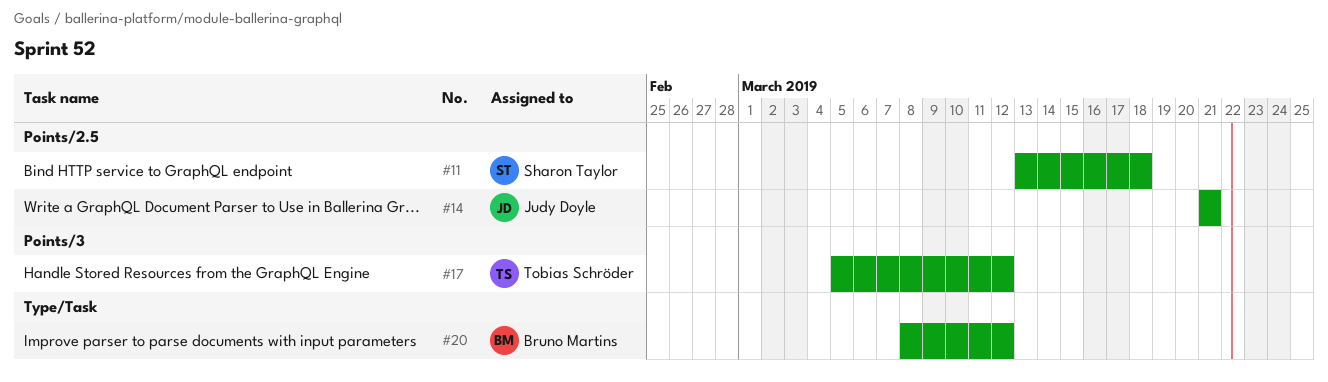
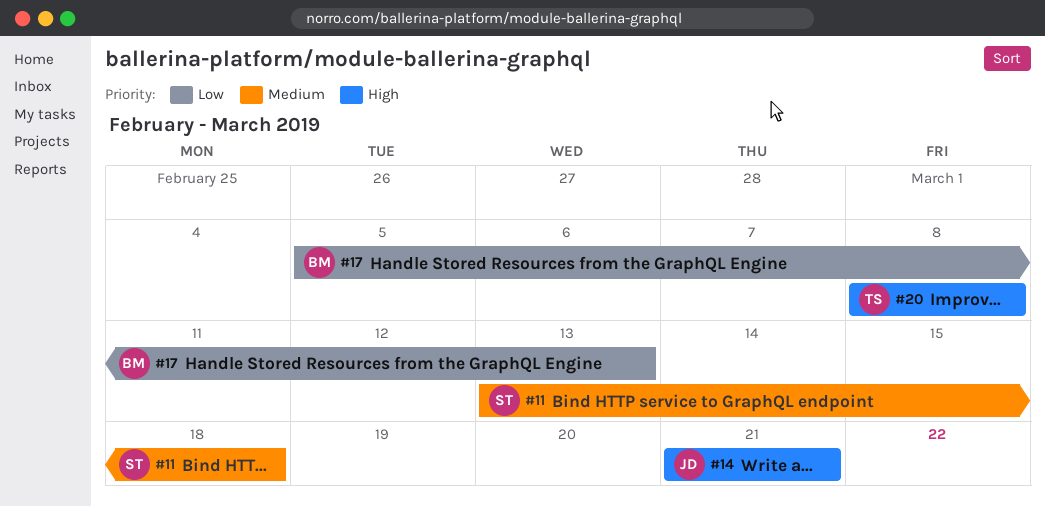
#17, owner: Tobias Schröder -> Bruno Martins
#17, due: Mar 12 -> Mar 13
#20, owner: Bruno Martins -> Tobias Schröder
#20, due: Mar 12 -> Mar 8

